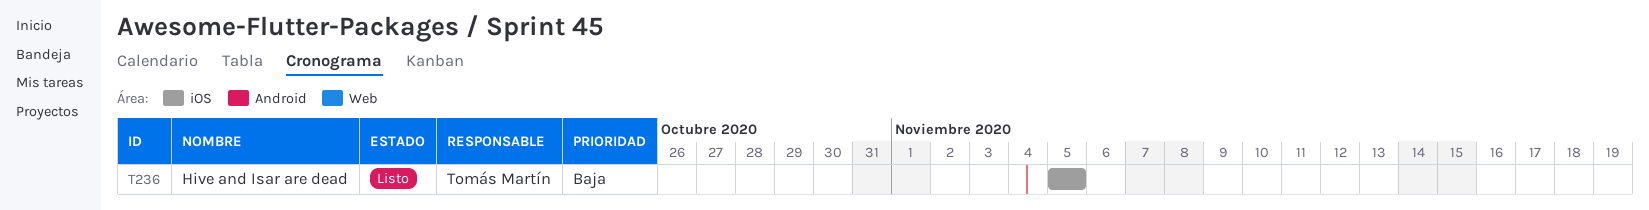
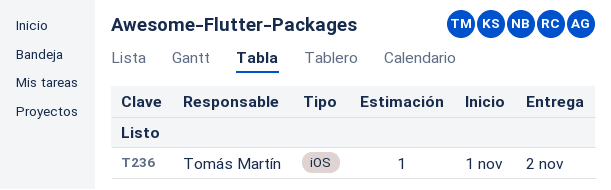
T236, start: Nov 5 -> Nov 1
T236, due: Nov 5 -> Nov 2

